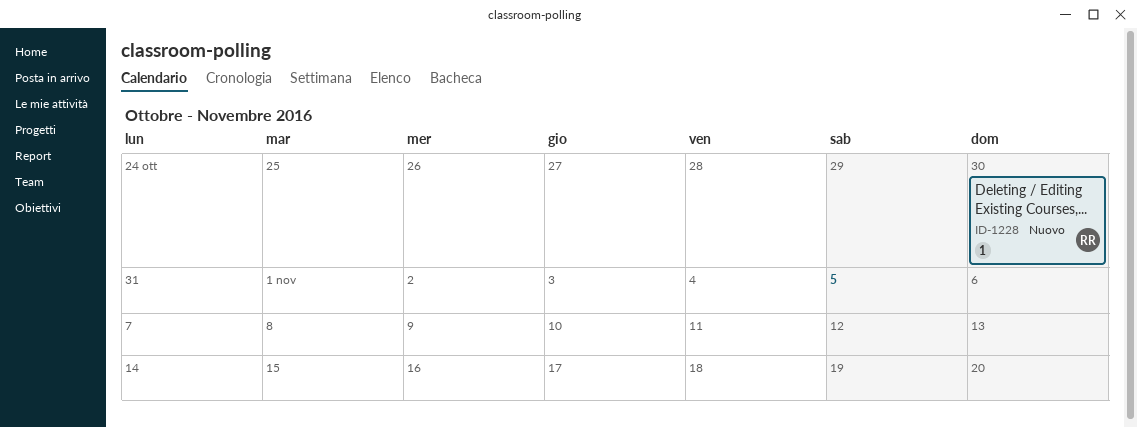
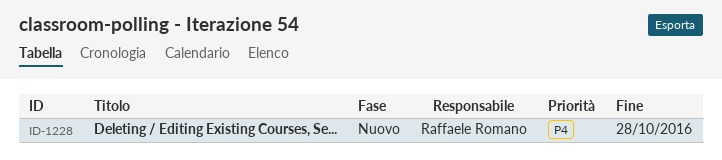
ID-1228, due: Oct 30 -> Oct 28

